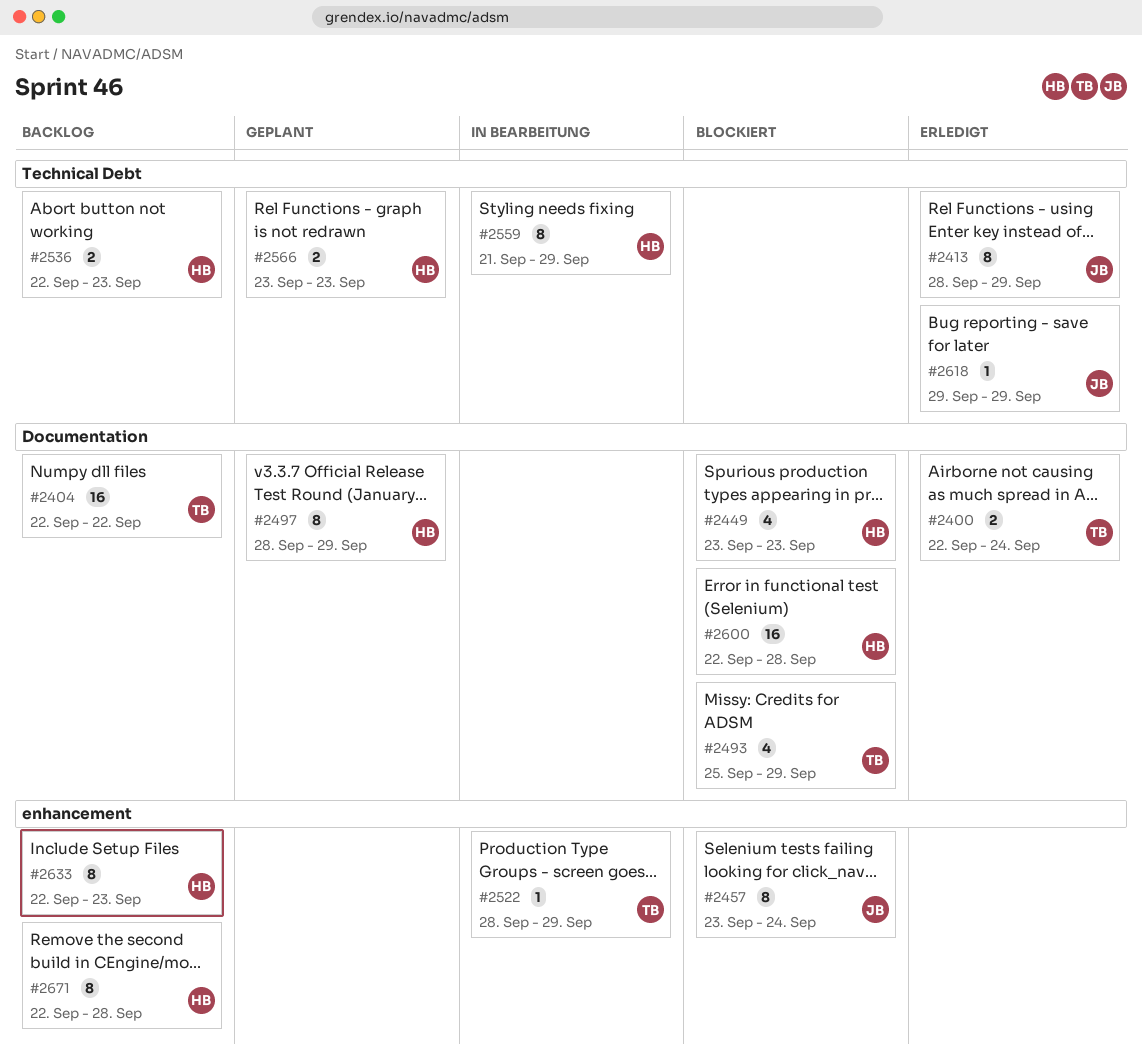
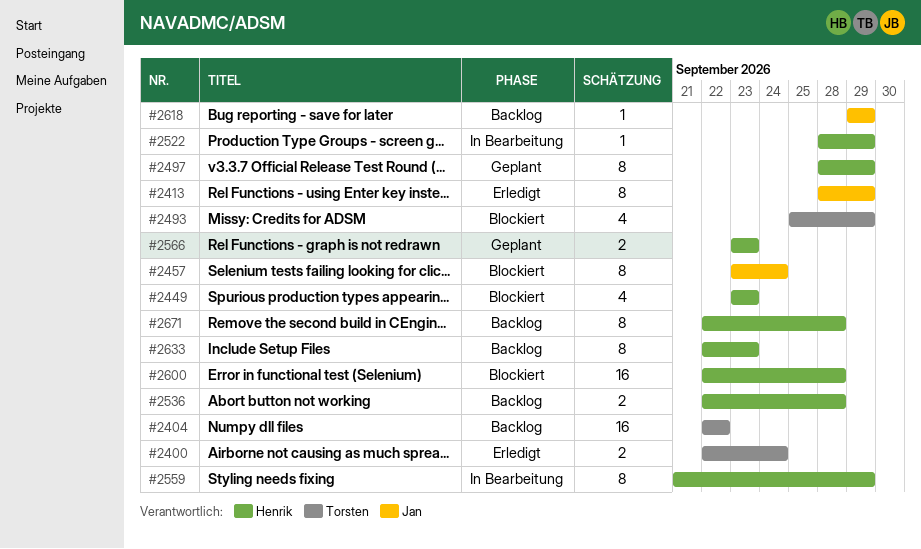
#2522, owner: Torsten -> Henrik
#2536, due: Sep 23 -> Sep 28
#2618, status: Erledigt -> Backlog

